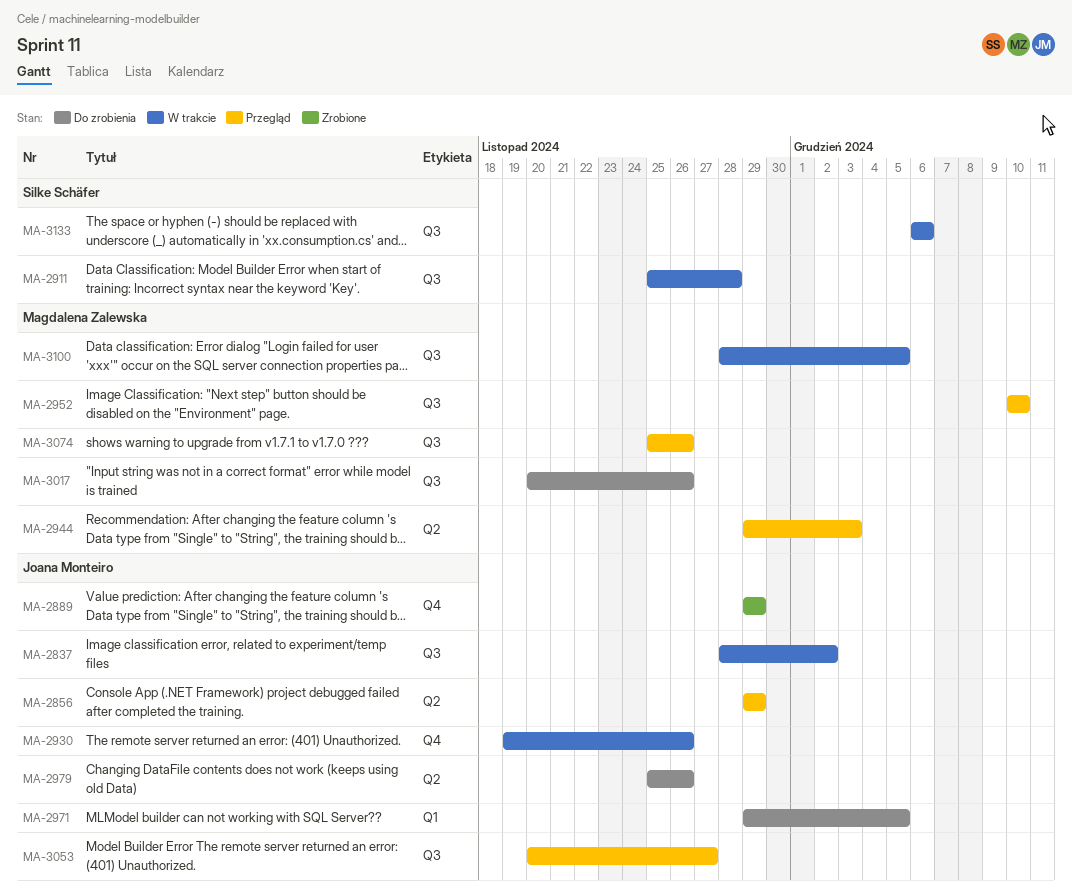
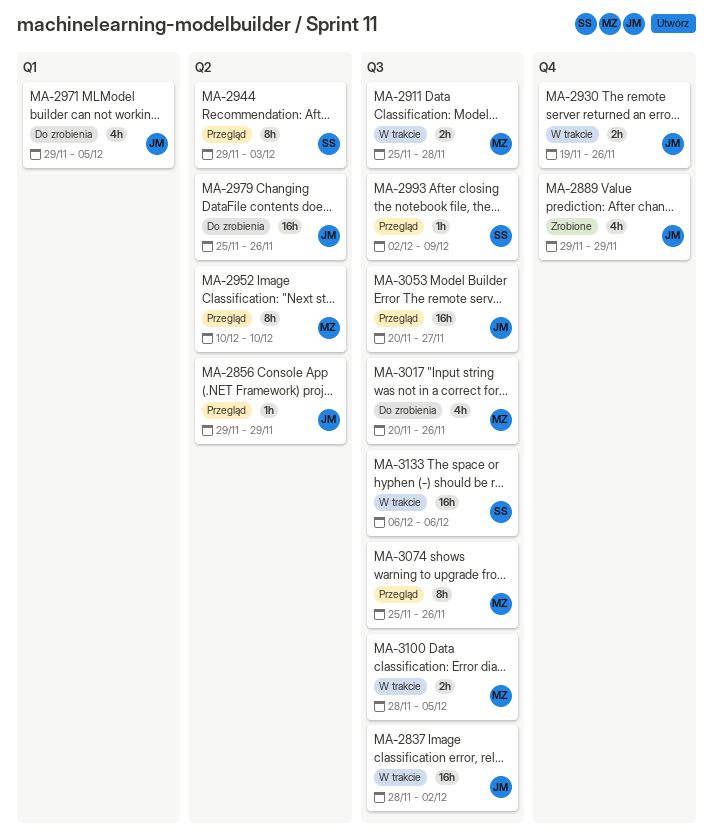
MA-2911, owner: Silke Schäfer -> Magdalena Zalewska
MA-2944, owner: Magdalena Zalewska -> Silke Schäfer
MA-2952, label: Q3 -> Q2
MA-2993: none -> present

